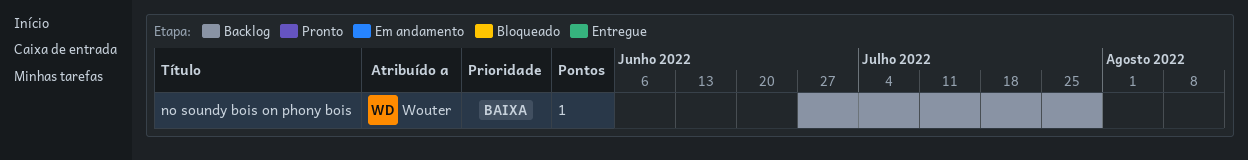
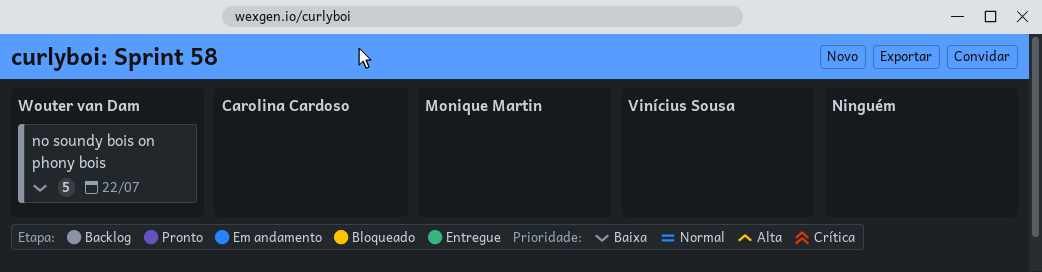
no soundy bois on phony bois, estimate: 1 -> 5
no soundy bois on phony bois, due: Jul 29 -> Jul 22

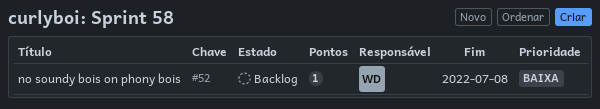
no soundy bois on phony bois, estimate: 5 -> 1
no soundy bois on phony bois, due: Jul 22 -> Jul 8

